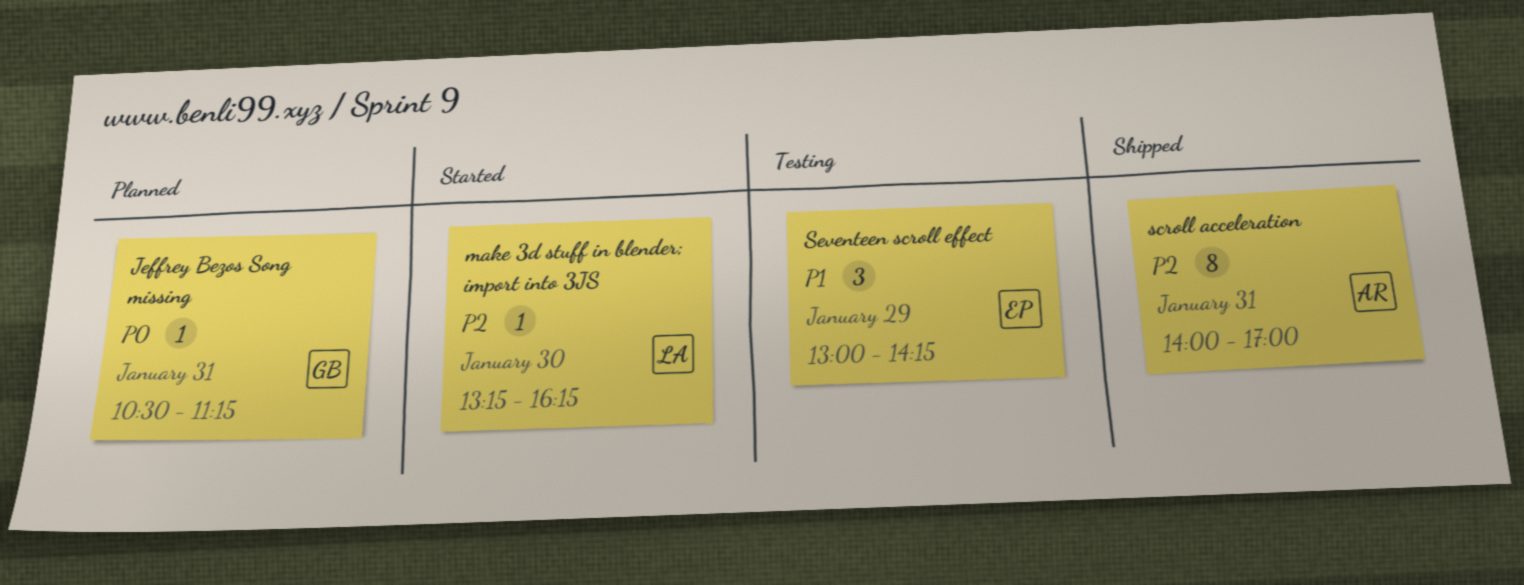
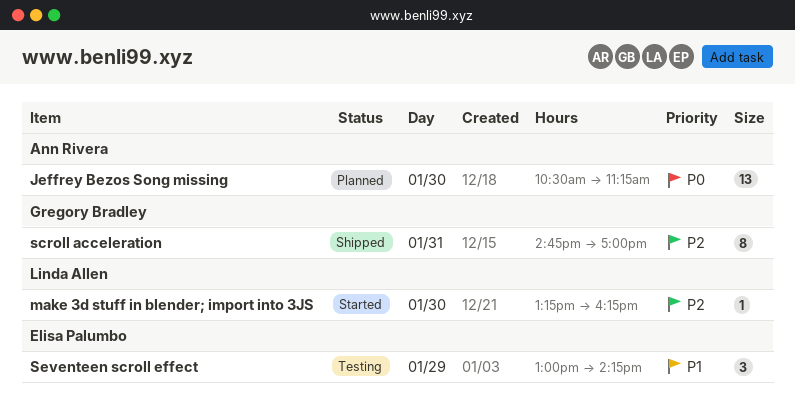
Jeffrey Bezos Song missing, owner: Gregory Bradley -> Ann Rivera
Jeffrey Bezos Song missing, estimate: 1 -> 13
Jeffrey Bezos Song missing, day: Jan 31 -> Jan 30
scroll acceleration, owner: Ann Rivera -> Gregory Bradley
scroll acceleration, begins: 14:00 -> 14:45

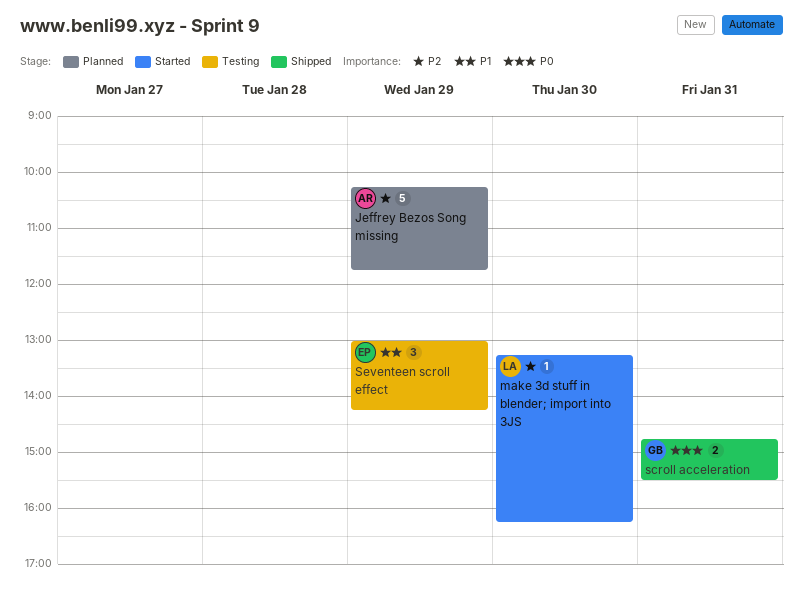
Jeffrey Bezos Song missing, priority: P0 -> P2
Jeffrey Bezos Song missing, estimate: 13 -> 5
Jeffrey Bezos Song missing, day: Jan 30 -> Jan 29
Jeffrey Bezos Song missing, begins: 10:30 -> 10:15
Jeffrey Bezos Song missing, ends: 11:15 -> 11:45
scroll acceleration, priority: P2 -> P0
scroll acceleration, estimate: 8 -> 2
scroll acceleration, ends: 17:00 -> 15:30

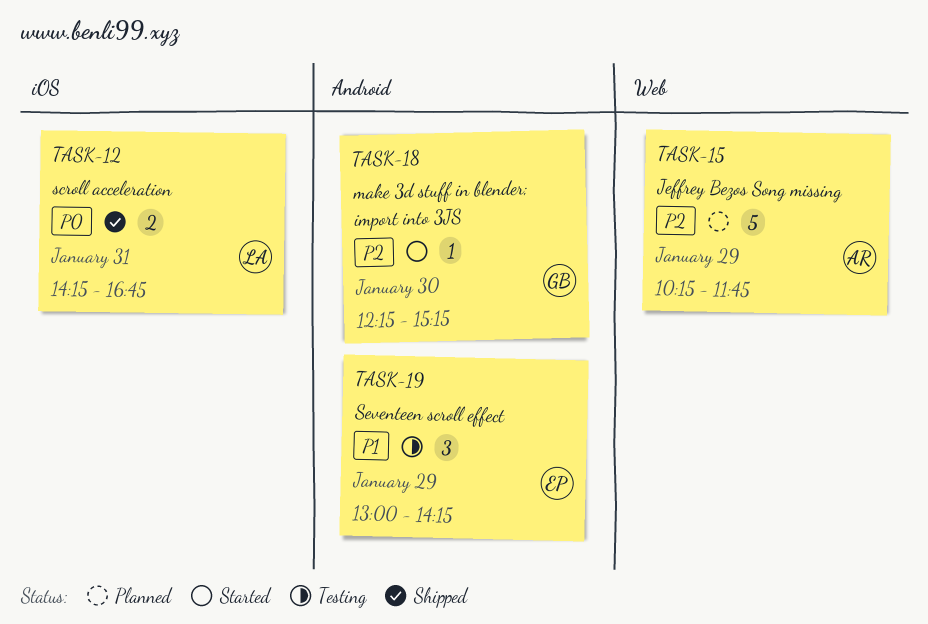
make 3d stuff in blender; import into 3JS, owner: LA -> GB
make 3d stuff in blender; import into 3JS, begins: 13:15 -> 12:15
make 3d stuff in blender; import into 3JS, ends: 16:15 -> 15:15
scroll acceleration, owner: GB -> LA
scroll acceleration, begins: 14:45 -> 14:15
scroll acceleration, ends: 15:30 -> 16:45

